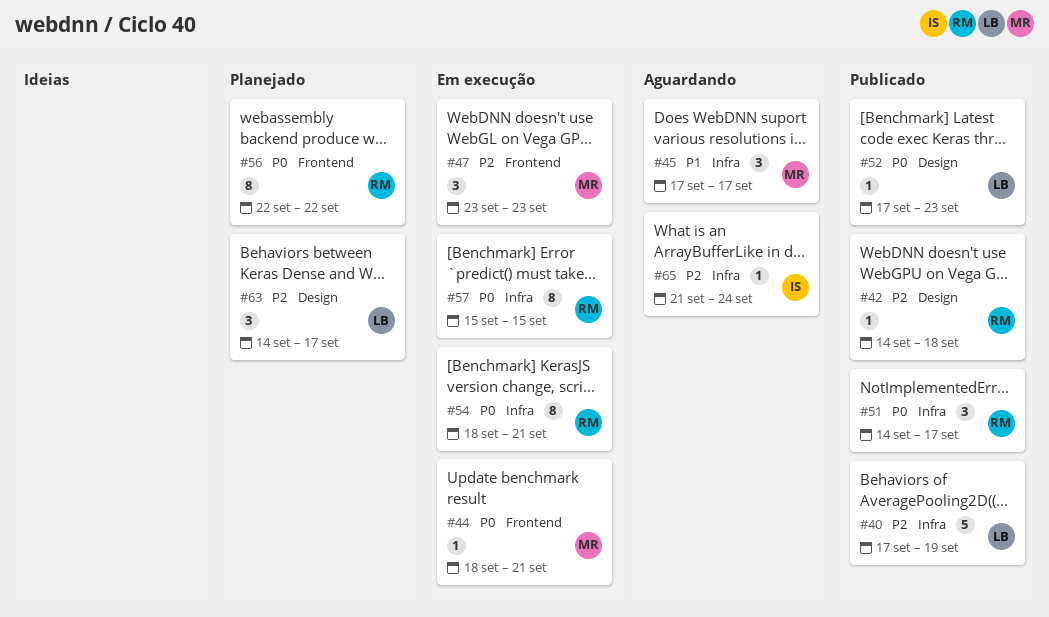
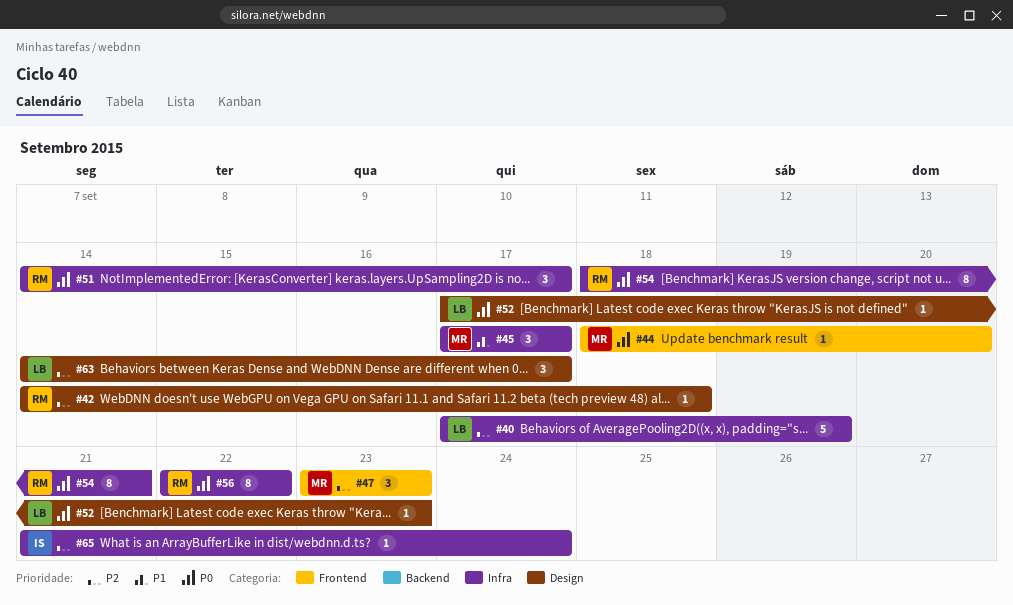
#44, due: Sep 21 -> Sep 20
#56, label: Frontend -> Infra
#57: present -> none

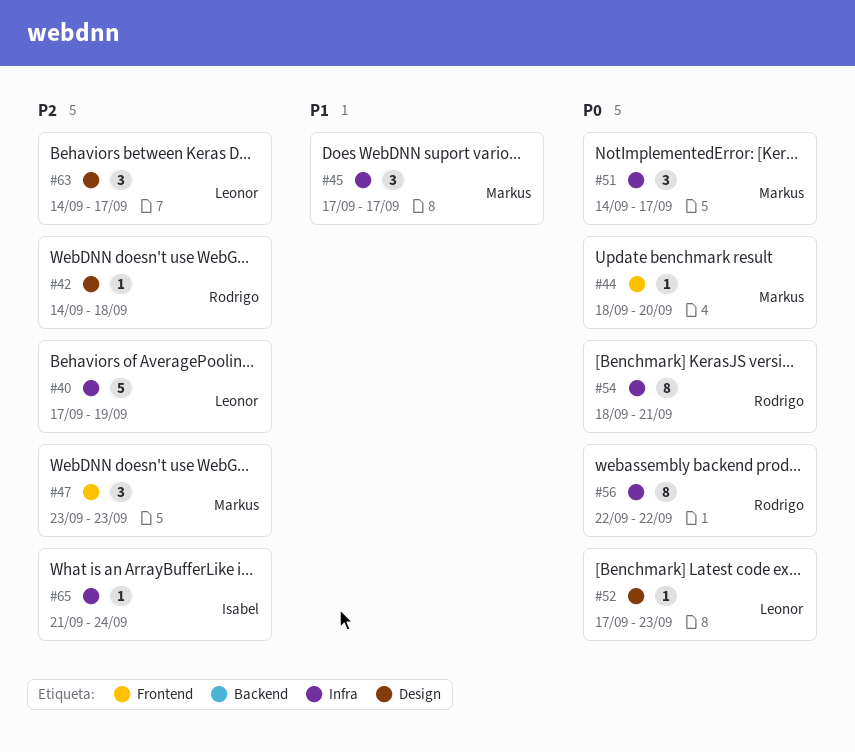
#51, owner: Rodrigo -> Markus

